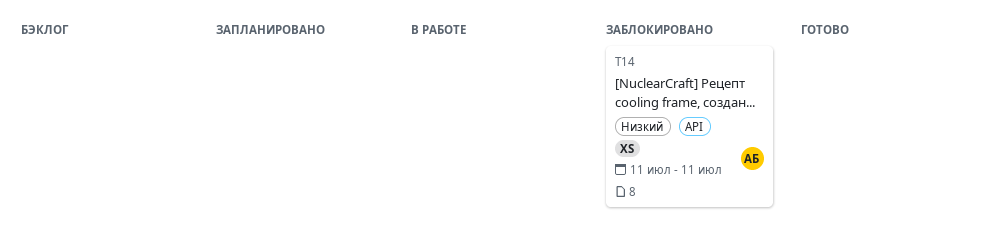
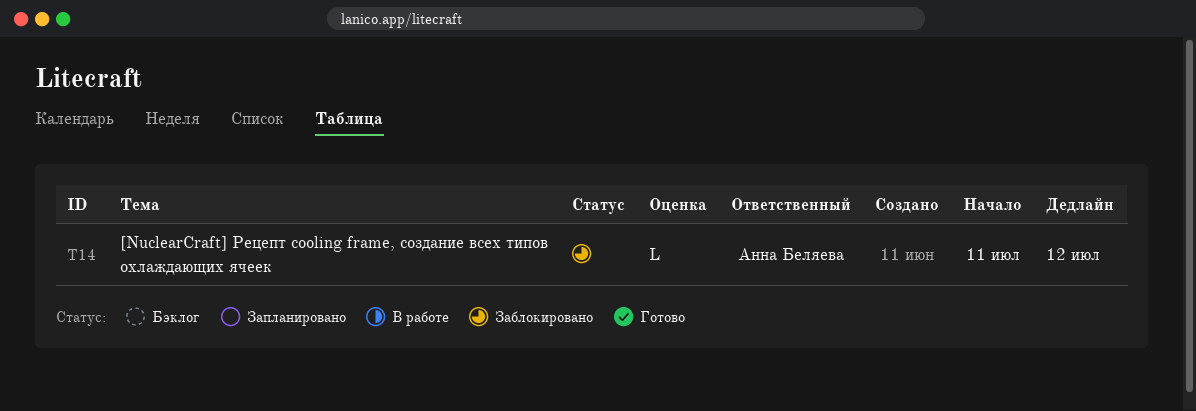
T14, estimate: XS -> L
T14, due: Jul 11 -> Jul 12

